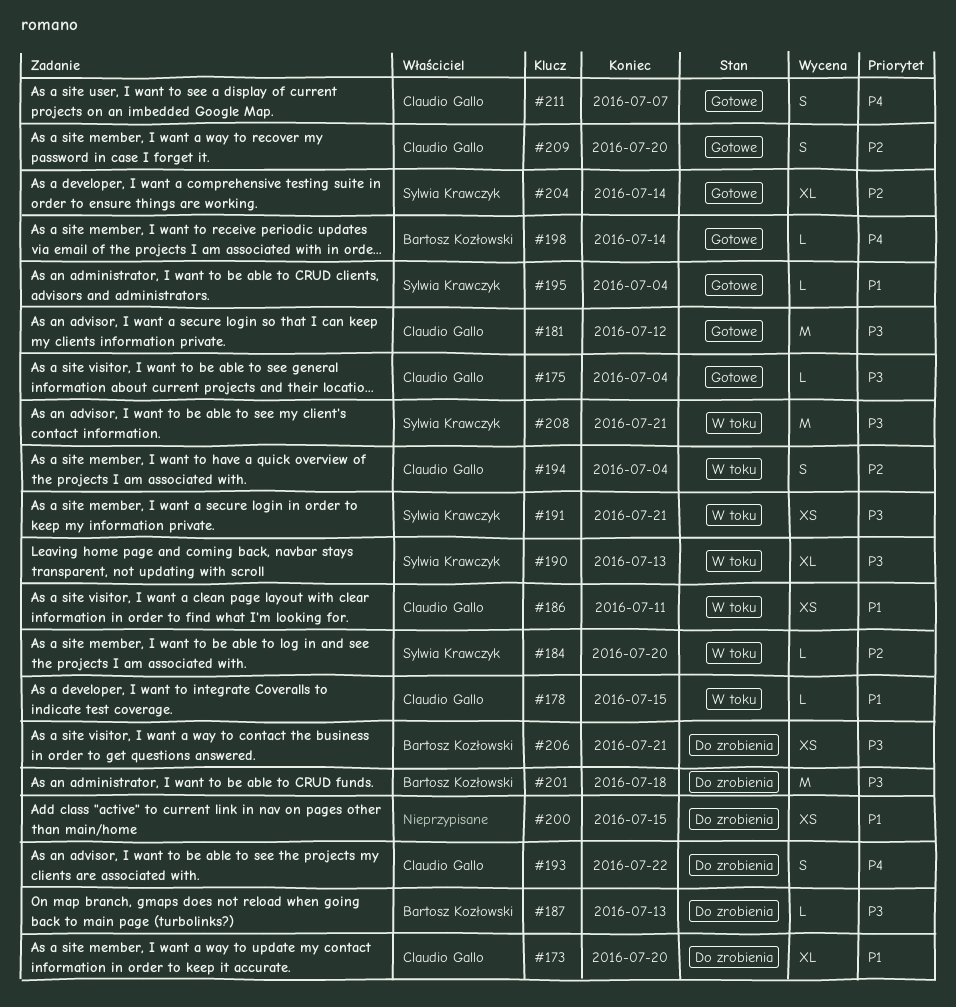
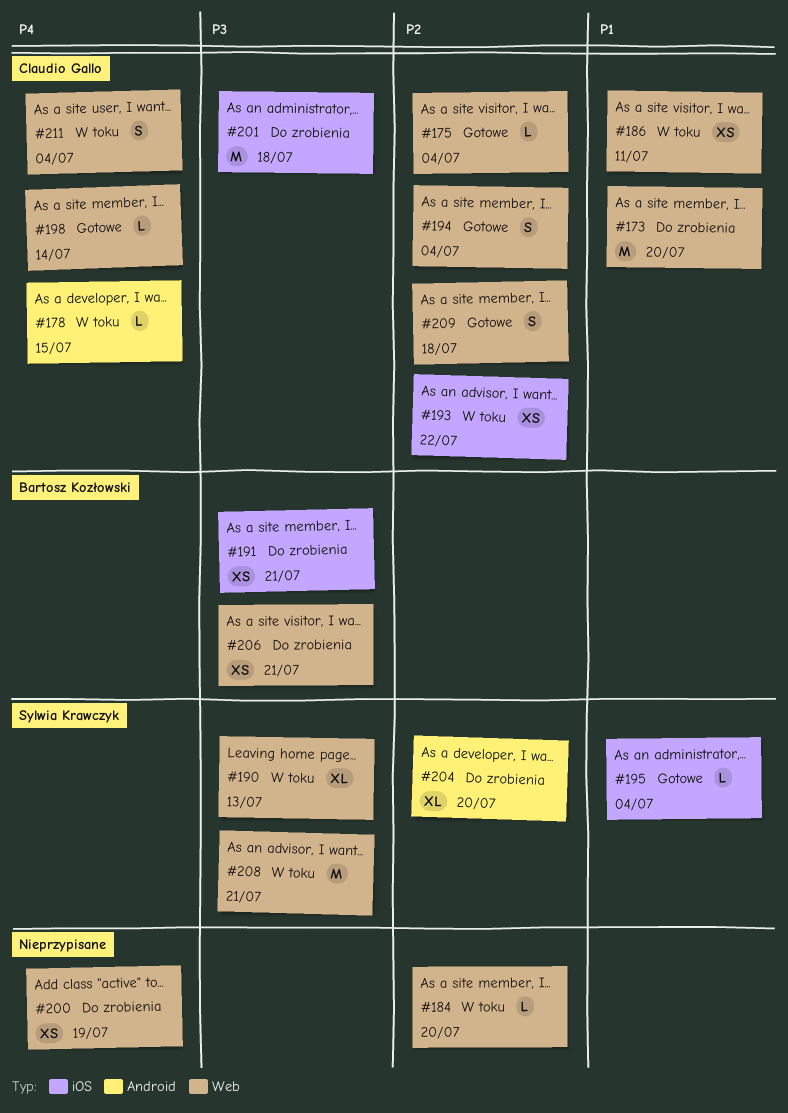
#173, estimate: XL -> M
#175, priority: P3 -> P2
#178, priority: P1 -> P4
#181: present -> none
#184, owner: Sylwia Krawczyk -> none
#187: present -> none
#191, status: W toku -> Do zrobienia
#191, owner: Sylwia Krawczyk -> Bartosz Kozłowski
#193, status: Do zrobienia -> W toku
#193, priority: P4 -> P2
#193, estimate: S -> XS
#194, status: W toku -> Gotowe
#198, owner: Bartosz Kozłowski -> Claudio Gallo
#200, priority: P1 -> P4
#200, due: Jul 15 -> Jul 19
#201, owner: Bartosz Kozłowski -> Claudio Gallo
#204, status: Gotowe -> Do zrobienia
#204, due: Jul 14 -> Jul 20
#209, due: Jul 20 -> Jul 18
#211, status: Gotowe -> W toku
#211, due: Jul 7 -> Jul 4

